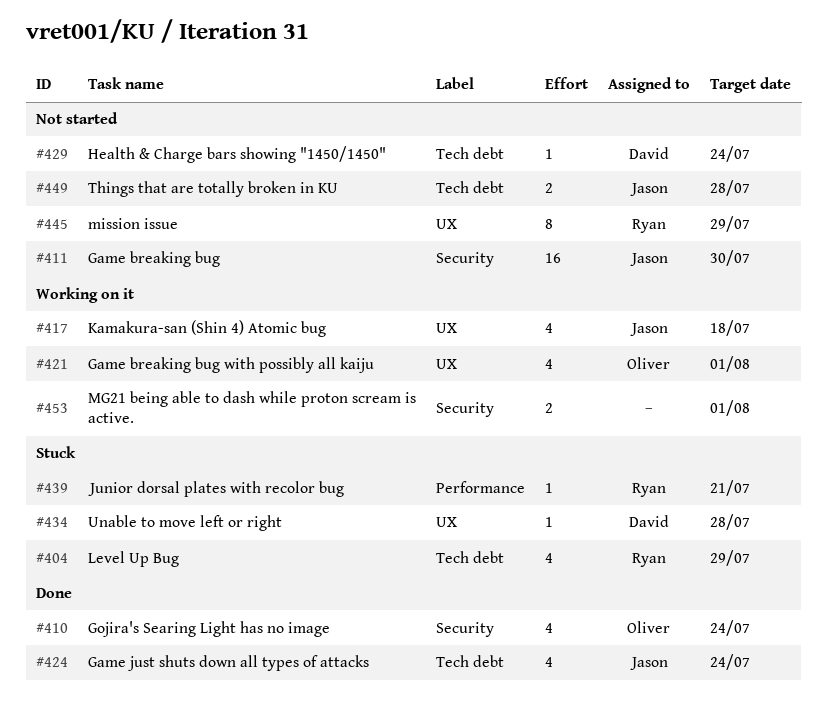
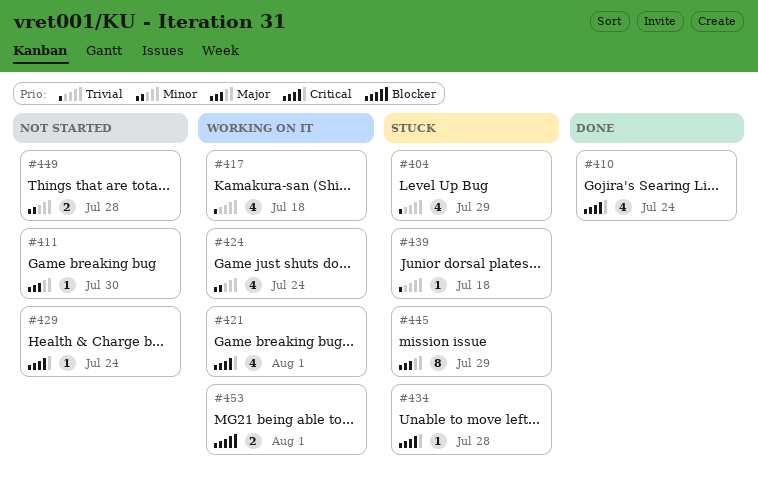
#411, estimate: 16 -> 1
#424, status: Done -> Working on it
#439, due: Jul 21 -> Jul 18
#445, status: Not started -> Stuck

